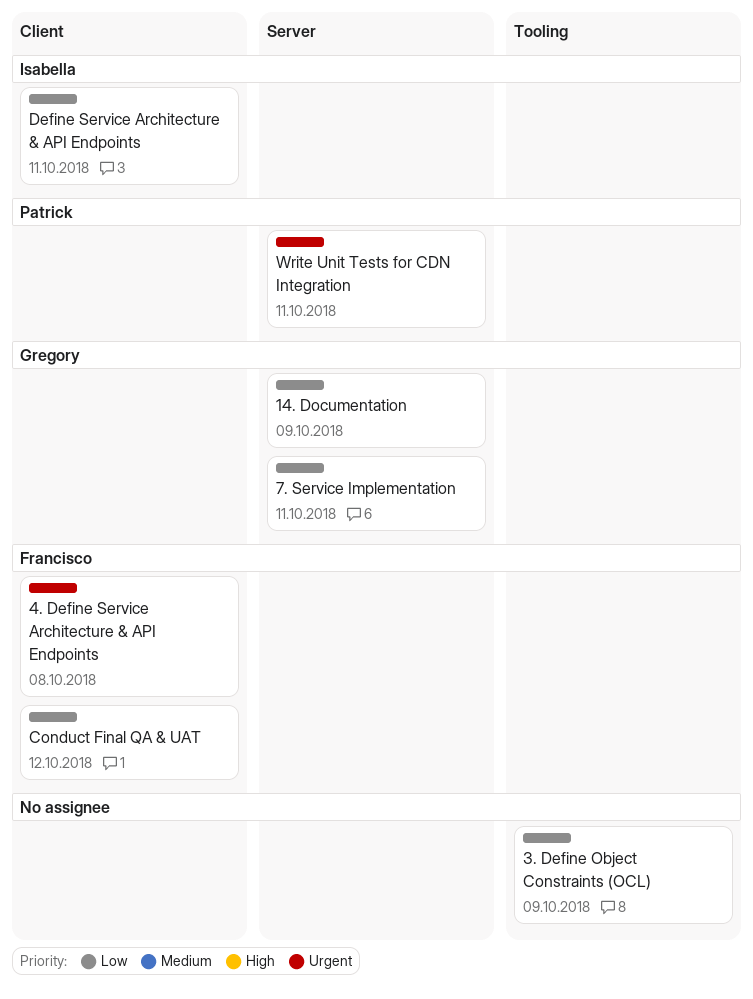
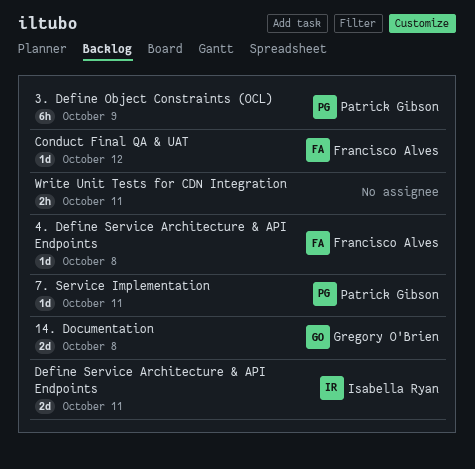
14. Documentation, due: Oct 9 -> Oct 8
3. Define Object Constraints (OCL), owner: none -> Patrick Gibson
7. Service Implementation, owner: Gregory O'Brien -> Patrick Gibson
Write Unit Tests for CDN Integration, owner: Patrick Gibson -> none

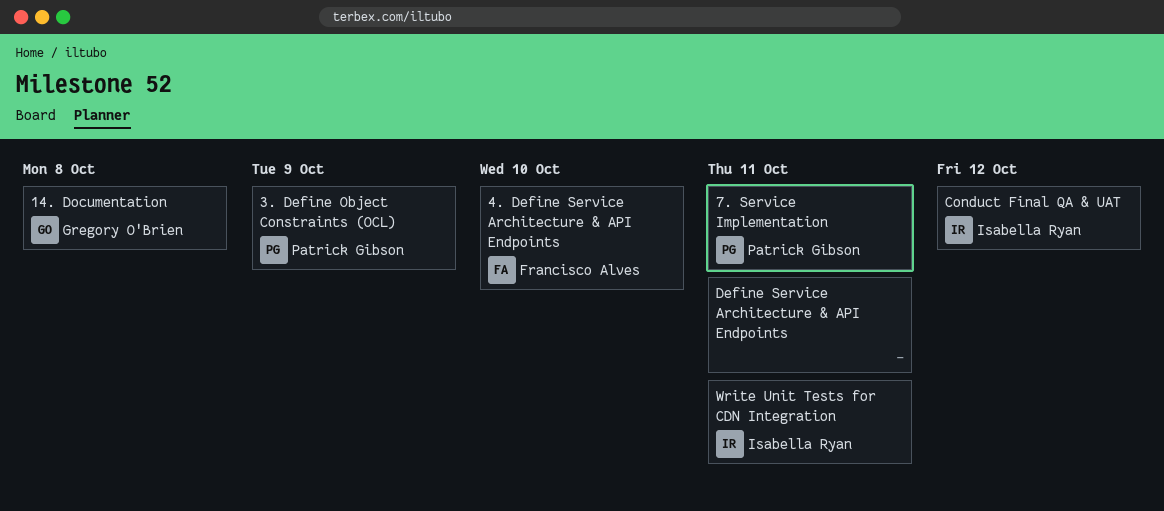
4. Define Service Architecture & API Endpoints, due: Oct 8 -> Oct 10
Conduct Final QA & UAT, owner: Francisco Alves -> Isabella Ryan
Define Service Architecture & API Endpoints, owner: Isabella Ryan -> none
Write Unit Tests for CDN Integration, owner: none -> Isabella Ryan

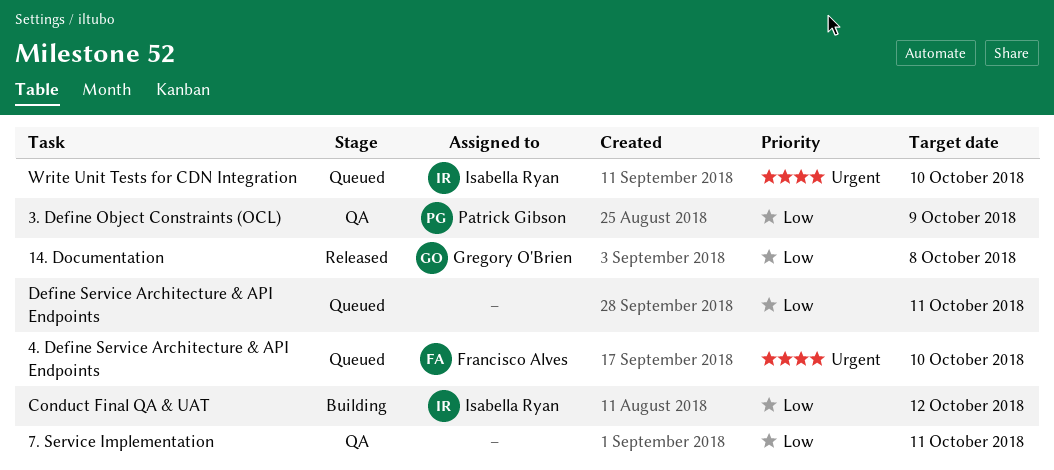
7. Service Implementation, owner: Patrick Gibson -> none
Write Unit Tests for CDN Integration, due: Oct 11 -> Oct 10

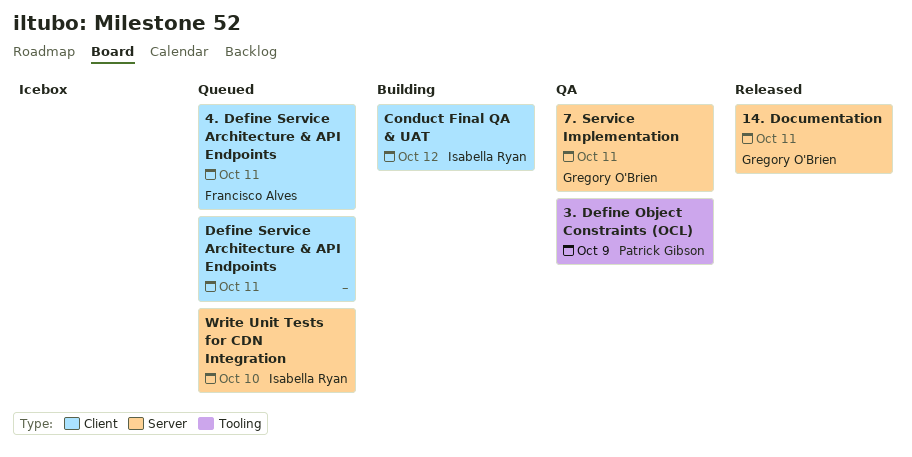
14. Documentation, due: Oct 8 -> Oct 11
4. Define Service Architecture & API Endpoints, due: Oct 10 -> Oct 11
7. Service Implementation, owner: none -> Gregory O'Brien

